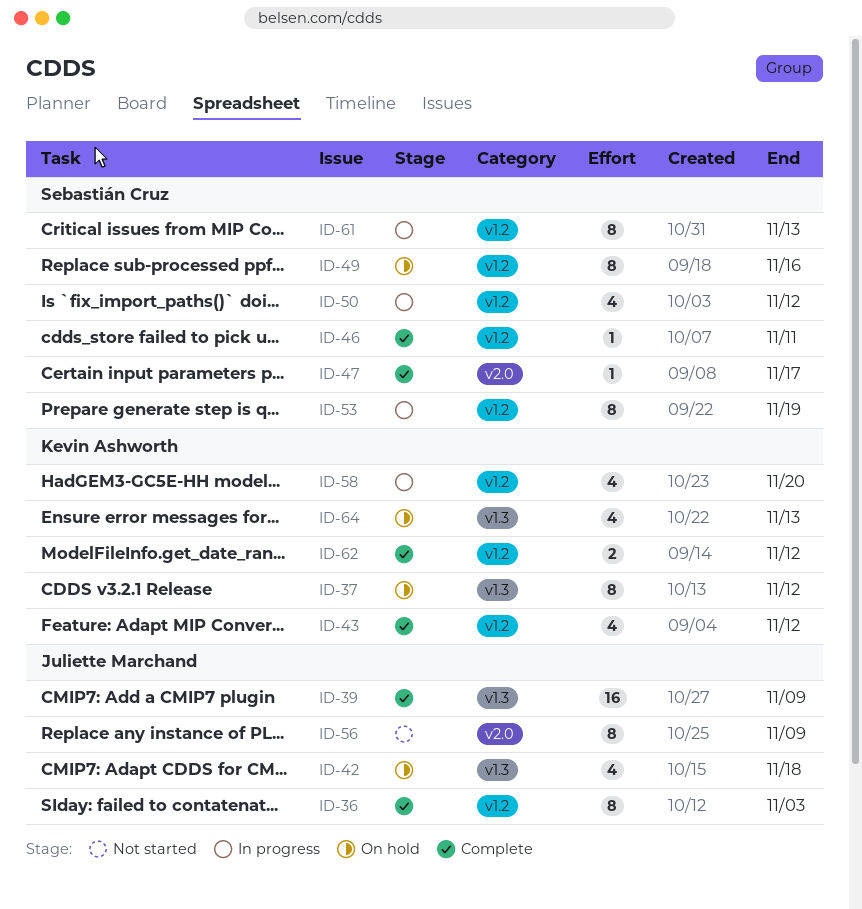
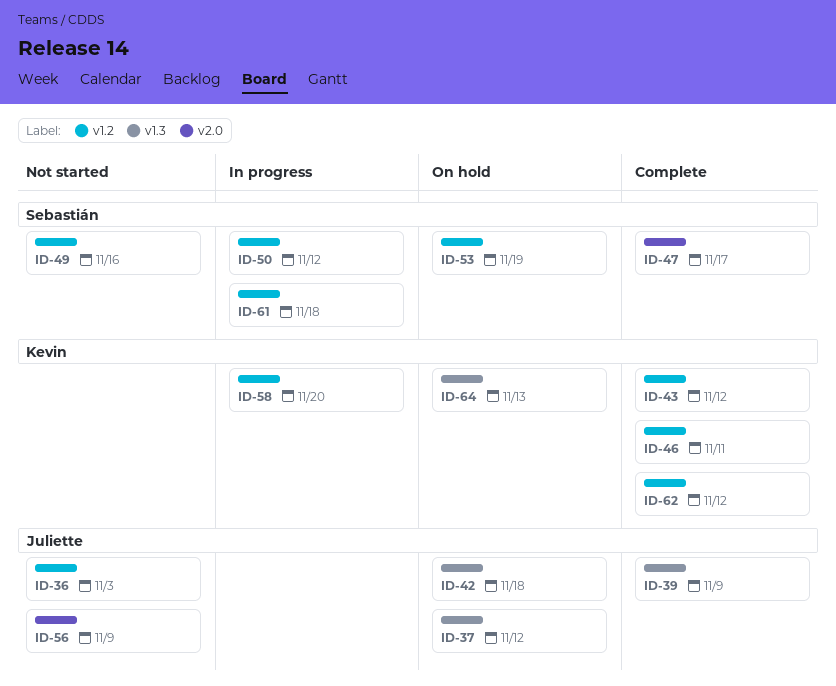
ID-36, status: Complete -> Not started
ID-37, owner: Kevin Ashworth -> Juliette Marchand
ID-46, owner: Sebastián Cruz -> Kevin Ashworth
ID-49, status: On hold -> Not started
ID-53, status: In progress -> On hold
ID-61, due: Nov 13 -> Nov 18

